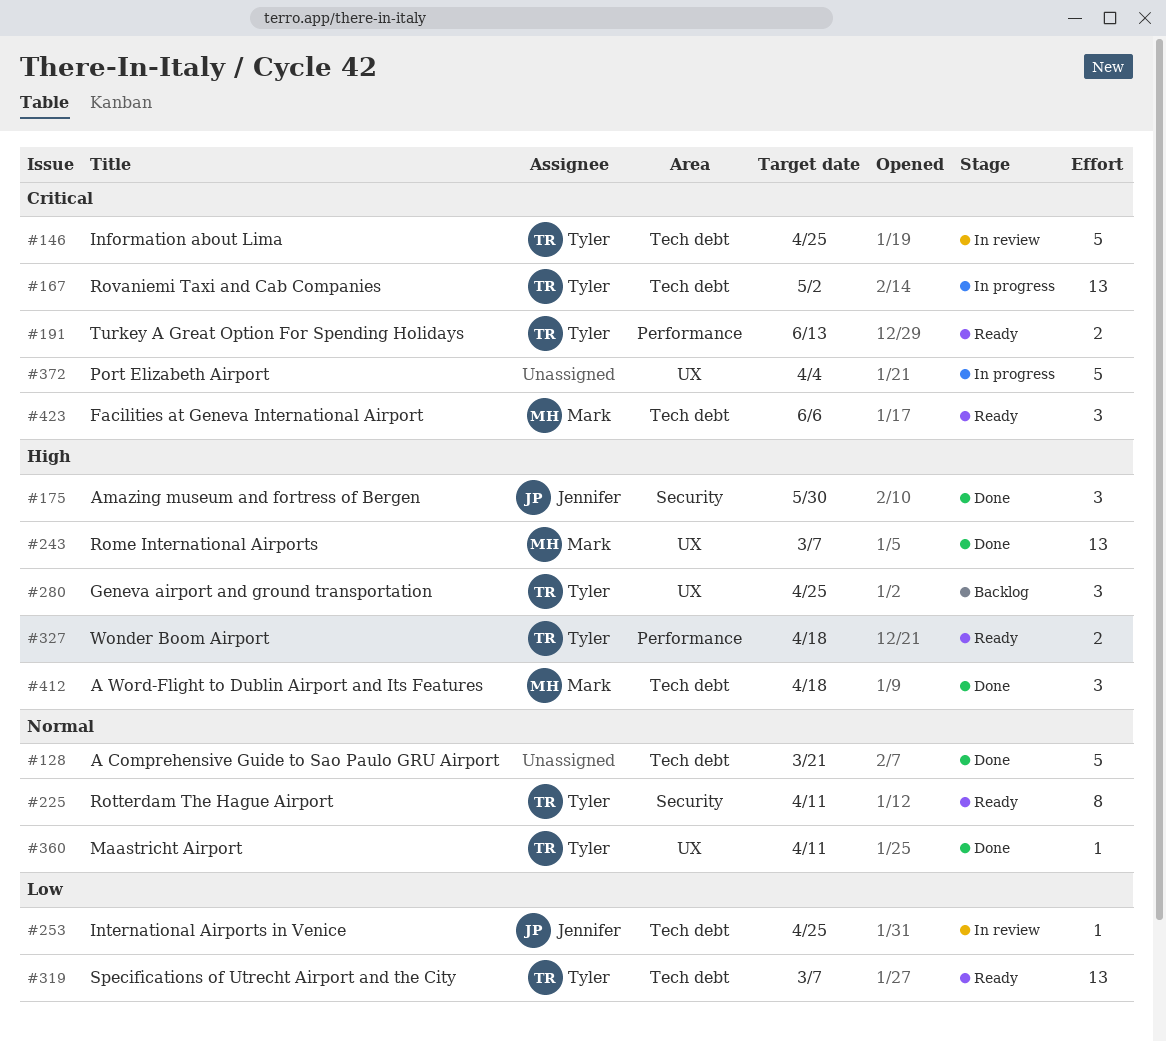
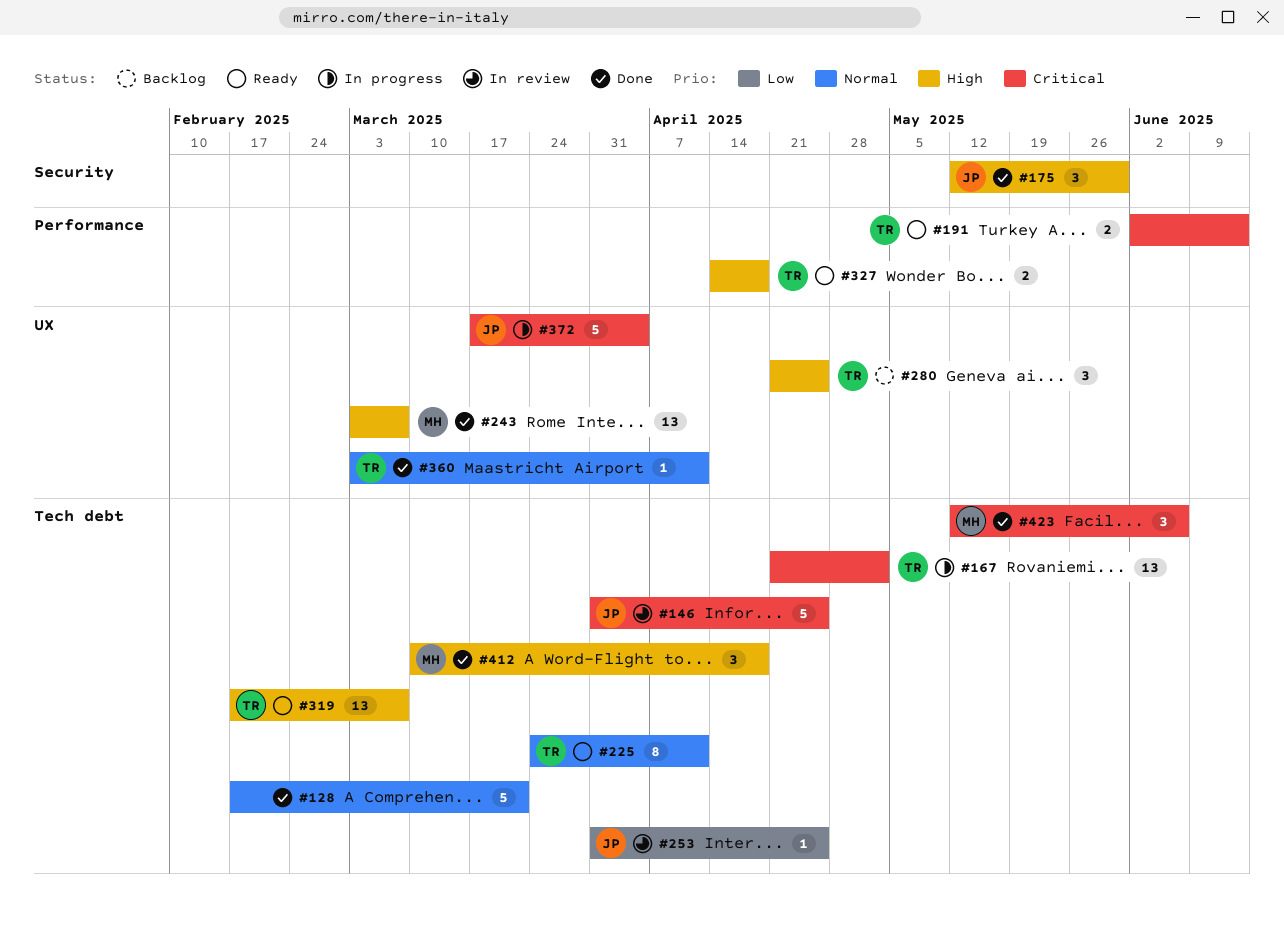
#146, owner: Tyler -> Jennifer
#225, label: Security -> Tech debt
#319, priority: Low -> High
#372, owner: none -> Jennifer
#423, status: Ready -> Done

